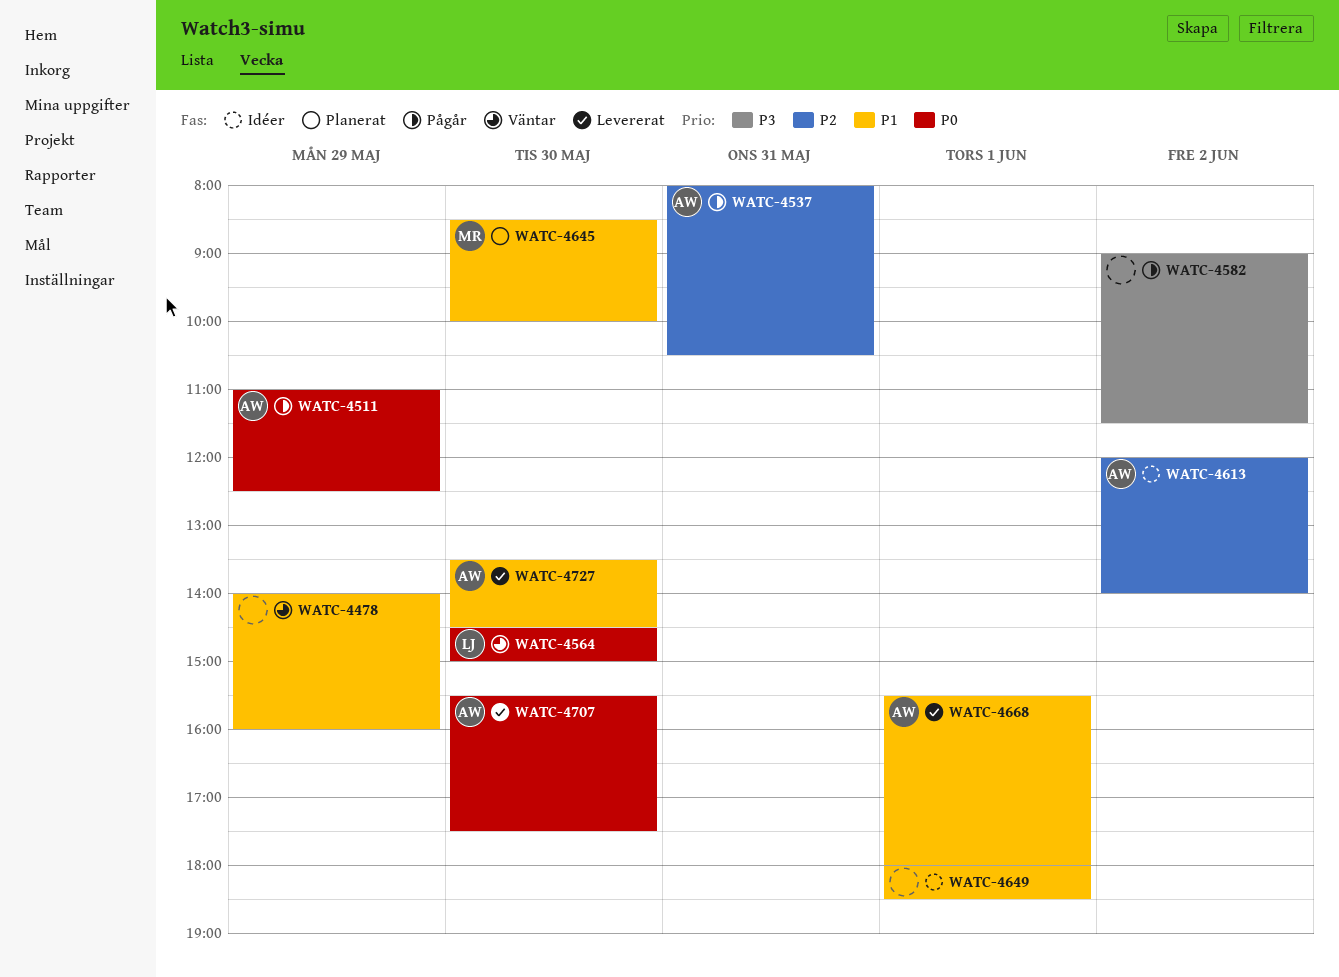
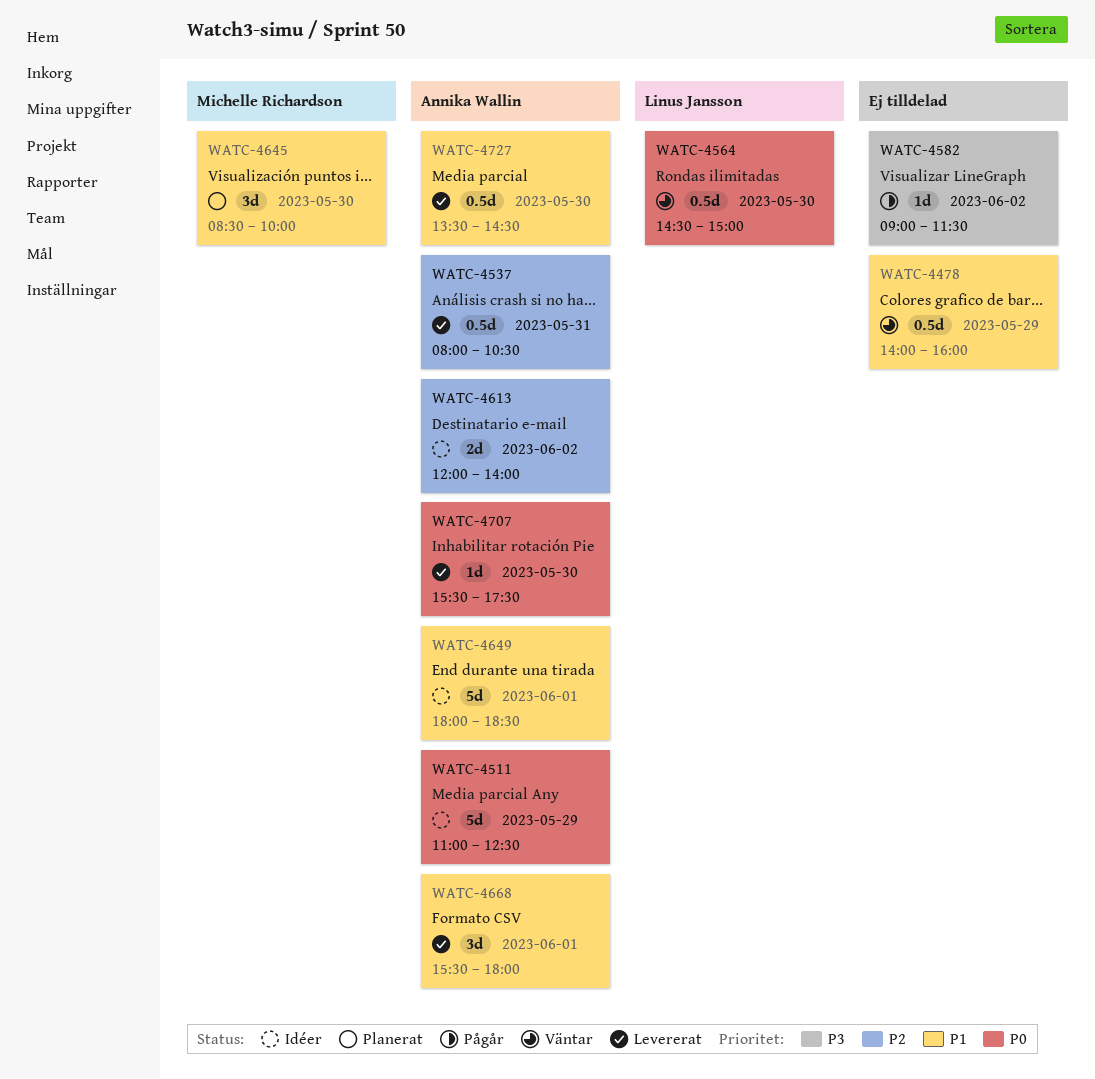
WATC-4511, status: Pågår -> Idéer
WATC-4537, status: Pågår -> Levererat
WATC-4649, owner: none -> Annika Wallin

